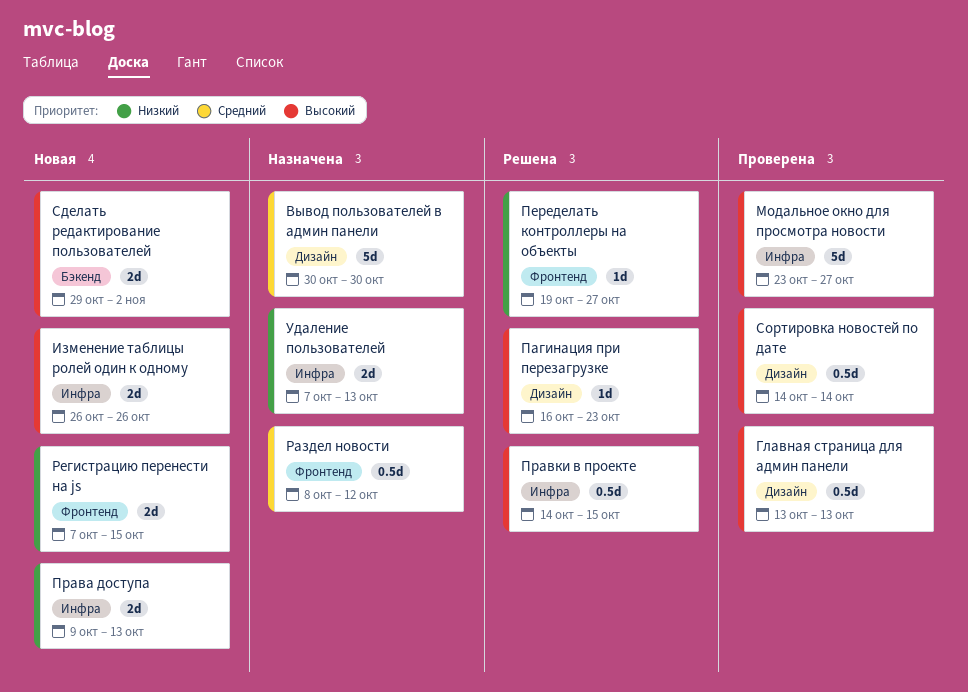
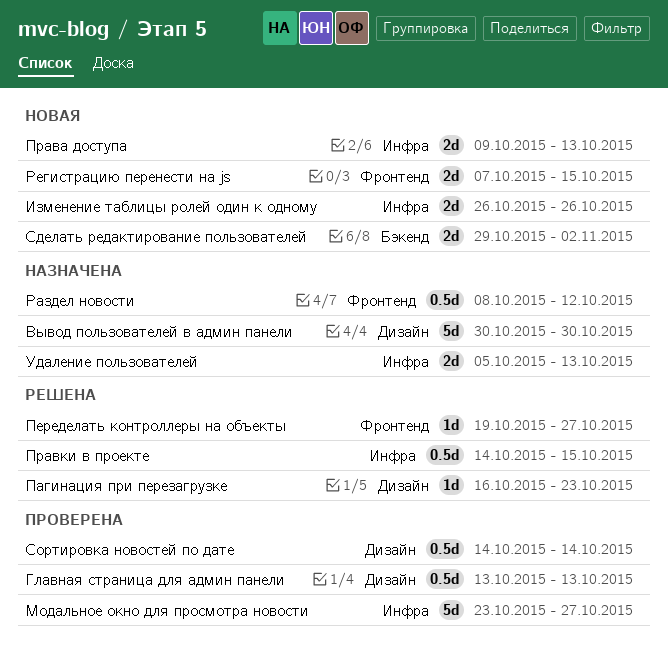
Удаление пользователей, start: Oct 7 -> Oct 5

